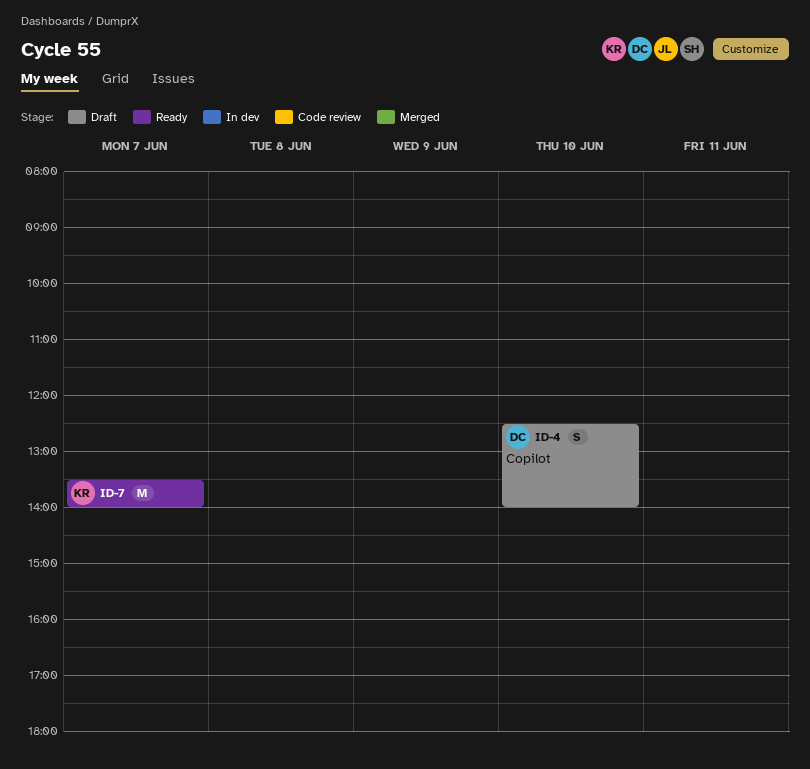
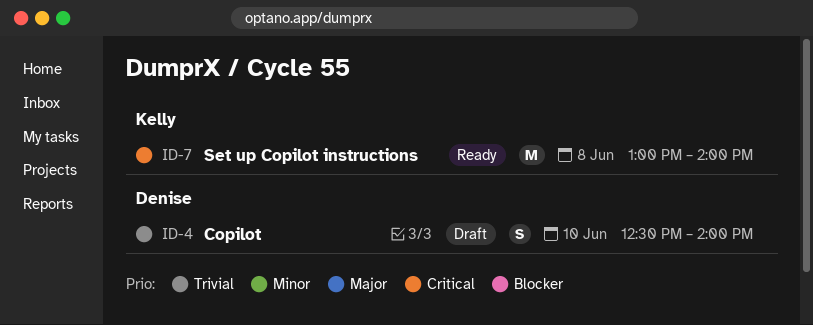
ID-7, day: Jun 7 -> Jun 8
ID-7, begins: 13:30 -> 13:00

